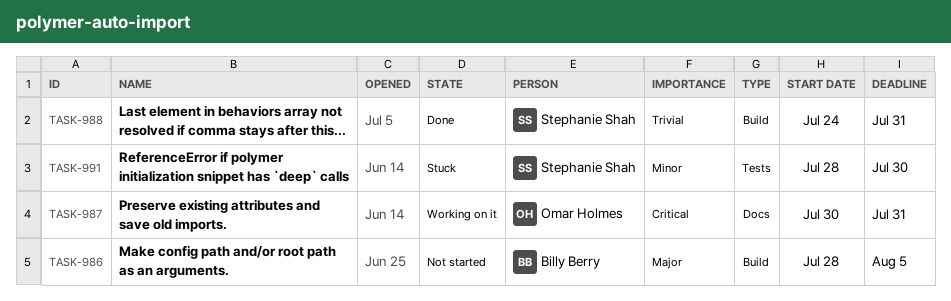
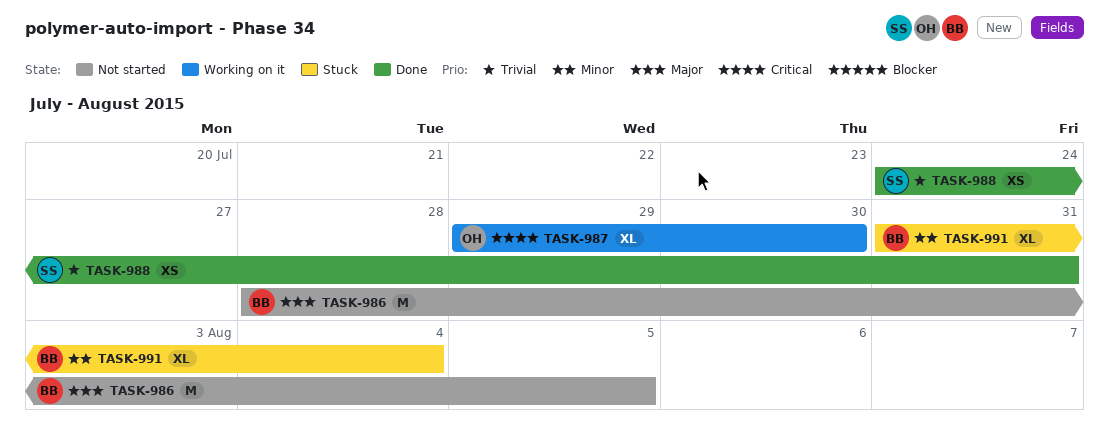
TASK-987, start: Jul 30 -> Jul 29
TASK-987, due: Jul 31 -> Jul 30
TASK-991, owner: Stephanie Shah -> Billy Berry
TASK-991, start: Jul 28 -> Jul 31
TASK-991, due: Jul 30 -> Aug 4

